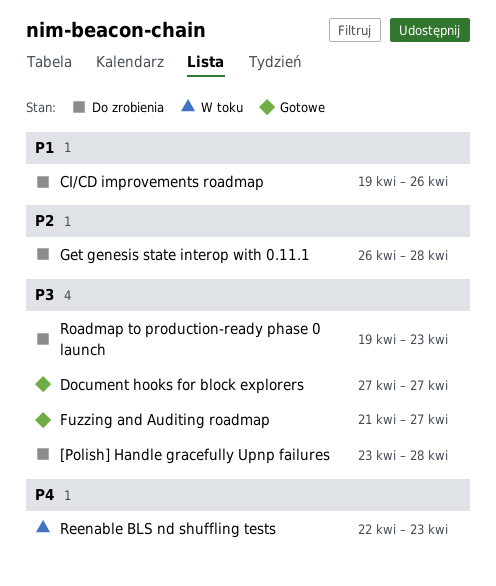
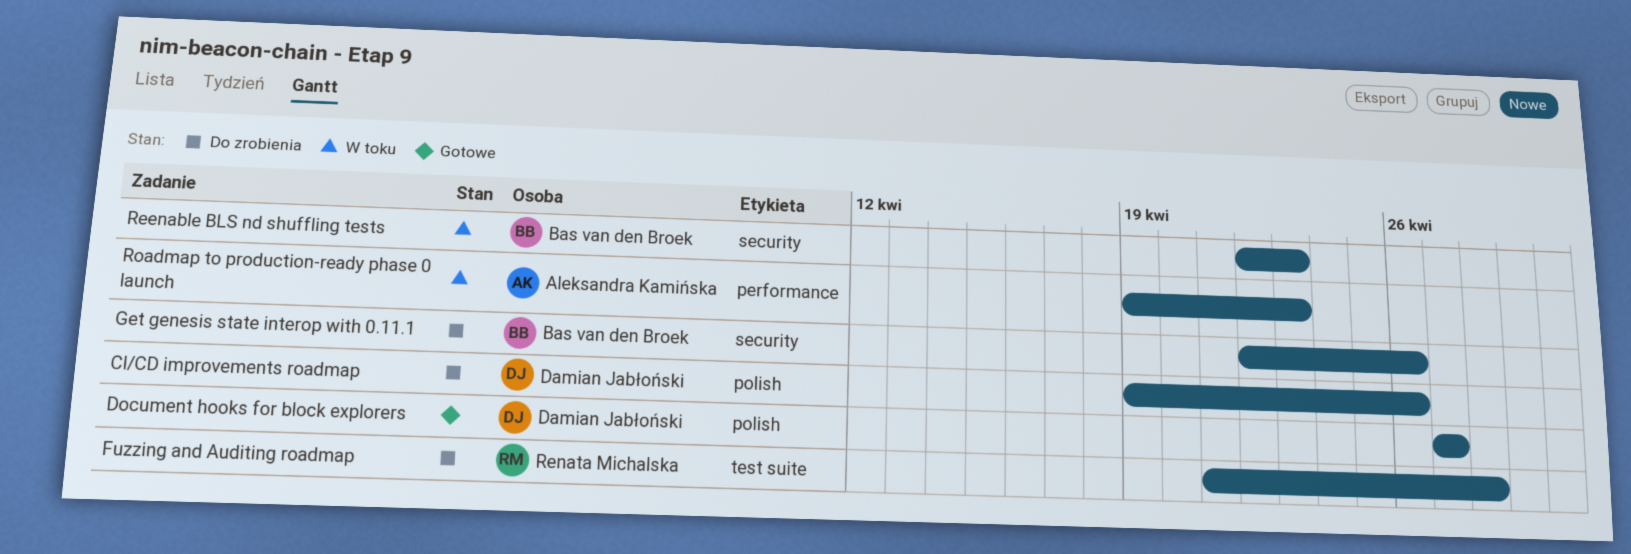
[Polish] Handle gracefully Upnp failures: present -> none
Fuzzing and Auditing roadmap, status: Gotowe -> Do zrobienia
Fuzzing and Auditing roadmap, due: Apr 27 -> Apr 28
Get genesis state interop with 0.11.1, start: Apr 26 -> Apr 22
Get genesis state interop with 0.11.1, due: Apr 28 -> Apr 26
Roadmap to production-ready phase 0 launch, status: Do zrobienia -> W toku

